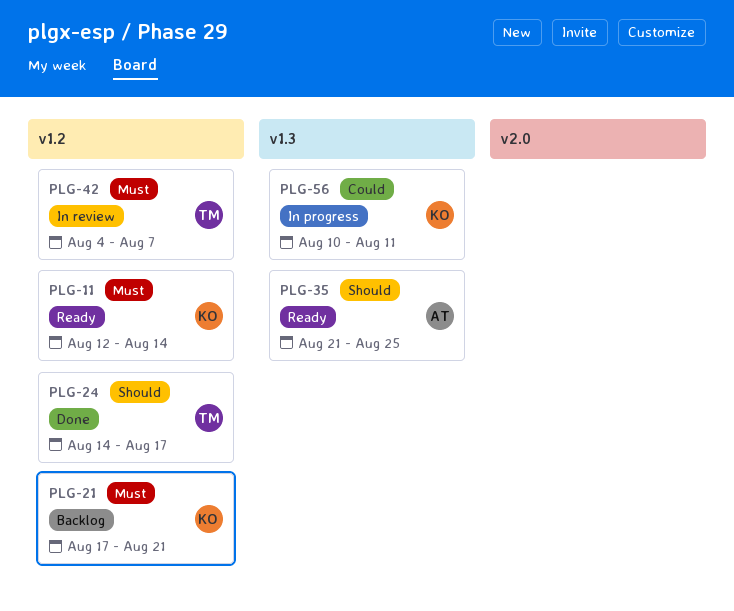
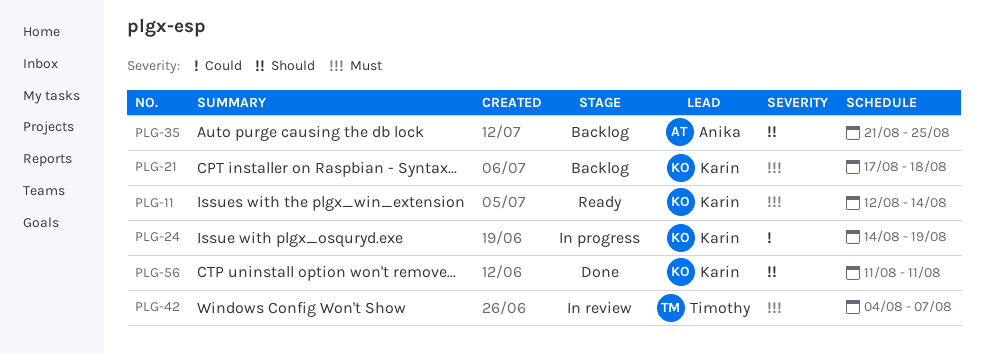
PLG-21, due: Aug 21 -> Aug 18
PLG-24, status: Done -> In progress
PLG-24, owner: Timothy -> Karin
PLG-24, priority: Should -> Could
PLG-24, due: Aug 17 -> Aug 19
PLG-35, status: Ready -> Backlog
PLG-56, status: In progress -> Done
PLG-56, priority: Could -> Should
PLG-56, start: Aug 10 -> Aug 11

